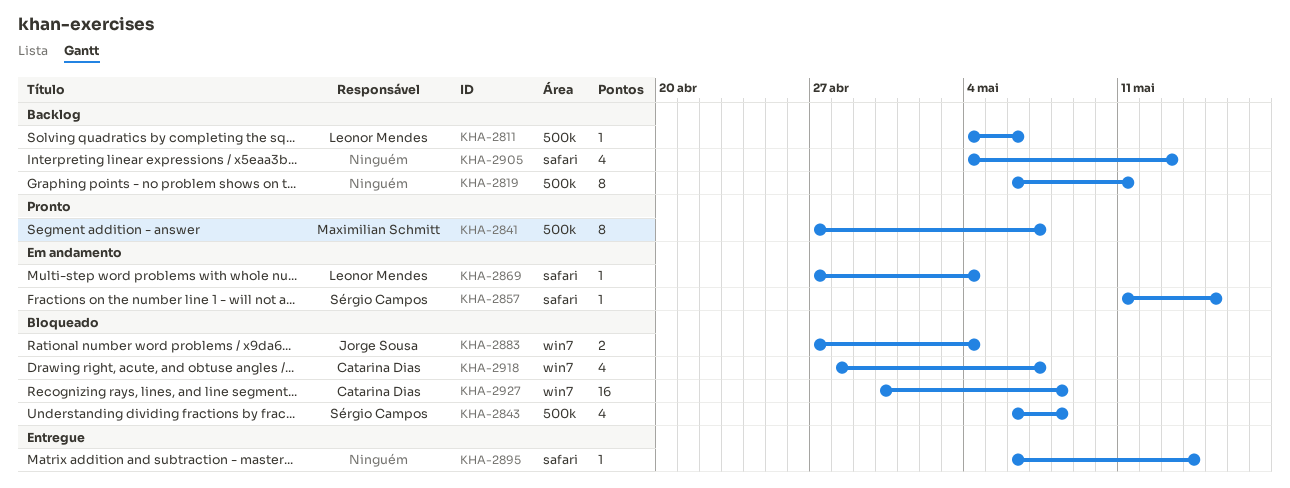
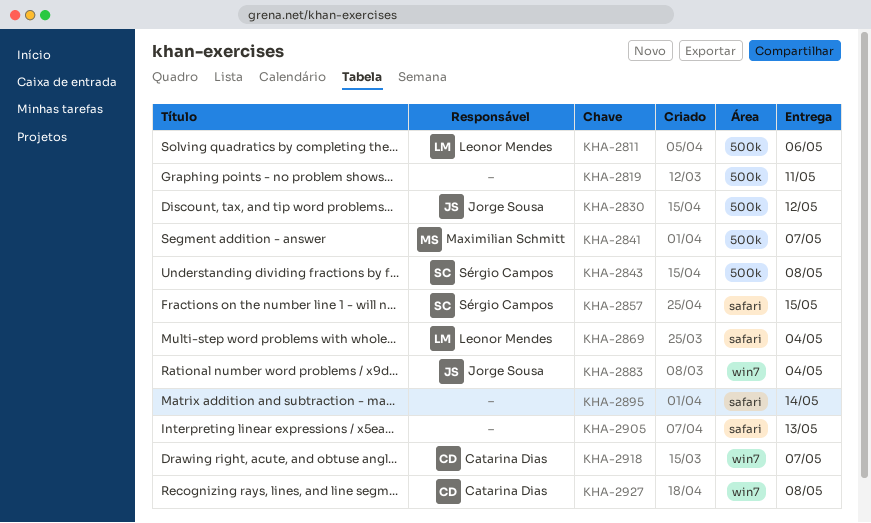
KHA-2830: none -> present

